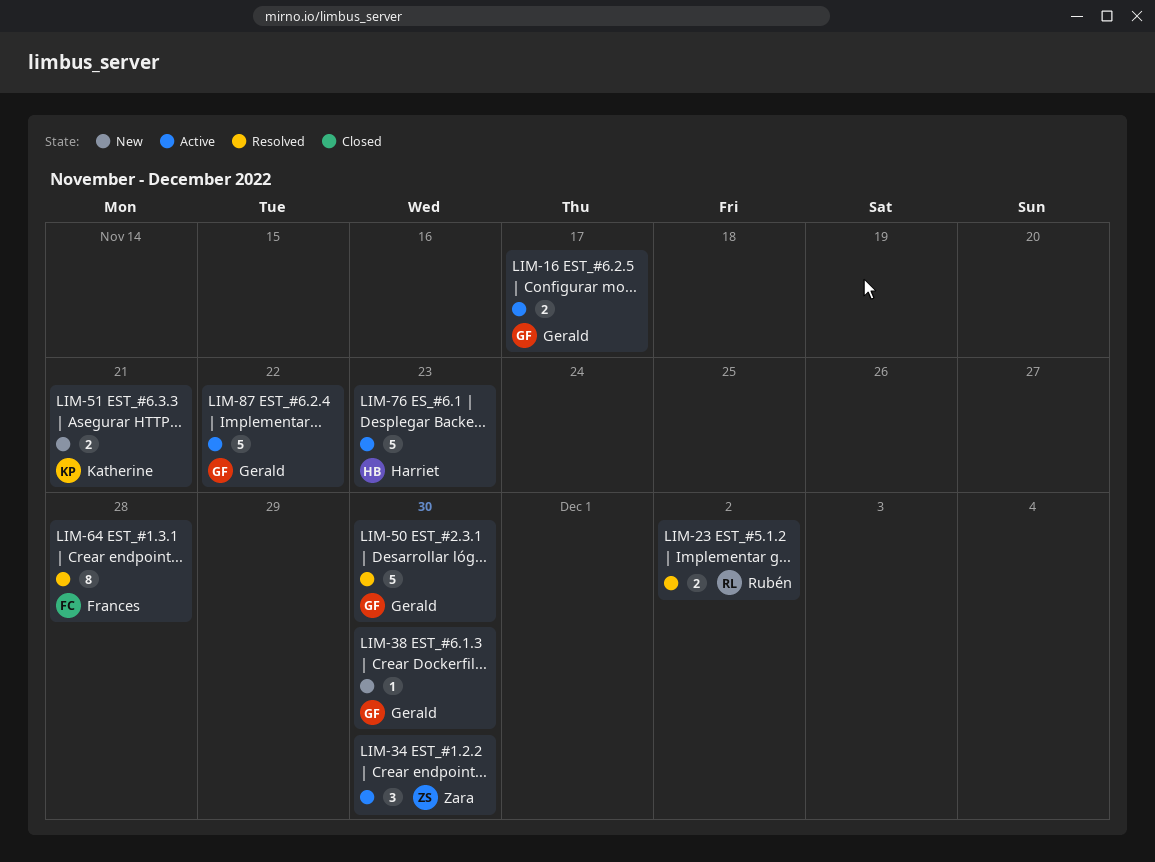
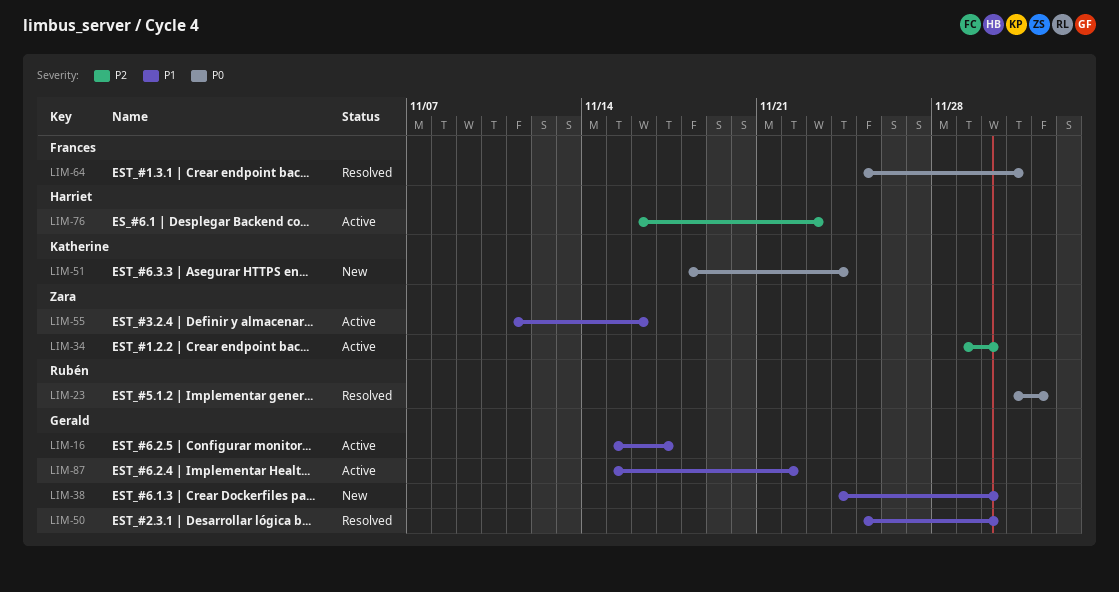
LIM-51, due: Nov 21 -> Nov 24
LIM-55: none -> present
LIM-64, due: Nov 28 -> Dec 1

